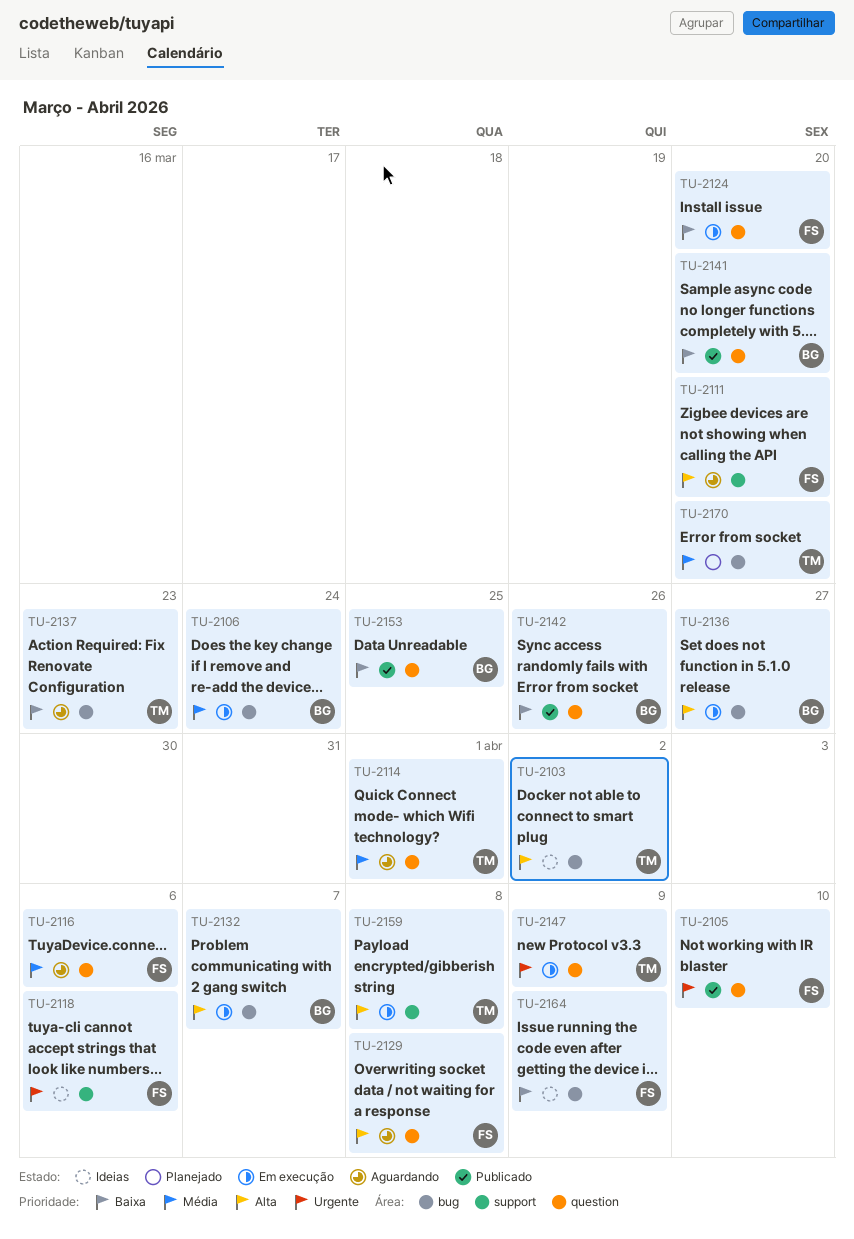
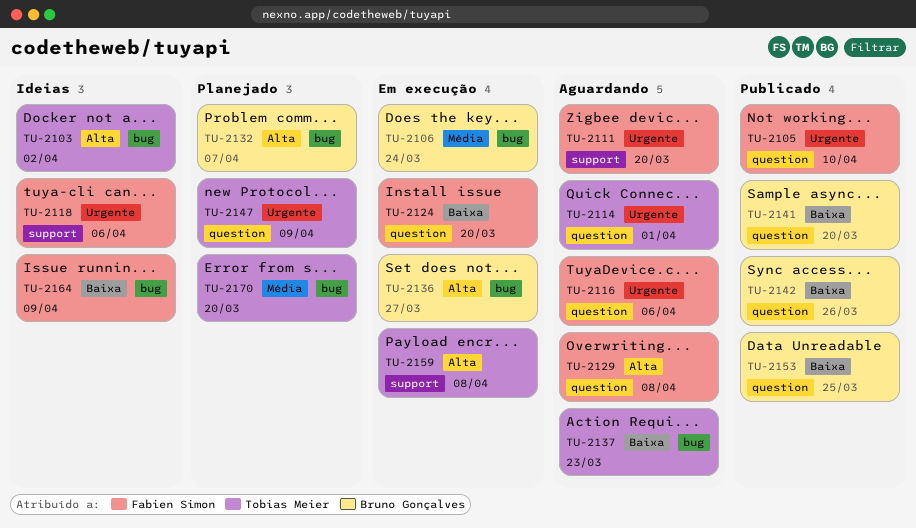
TU-2111, priority: Alta -> Urgente
TU-2114, priority: Média -> Urgente
TU-2116, priority: Média -> Urgente
TU-2132, status: Em execução -> Planejado
TU-2147, status: Em execução -> Planejado

